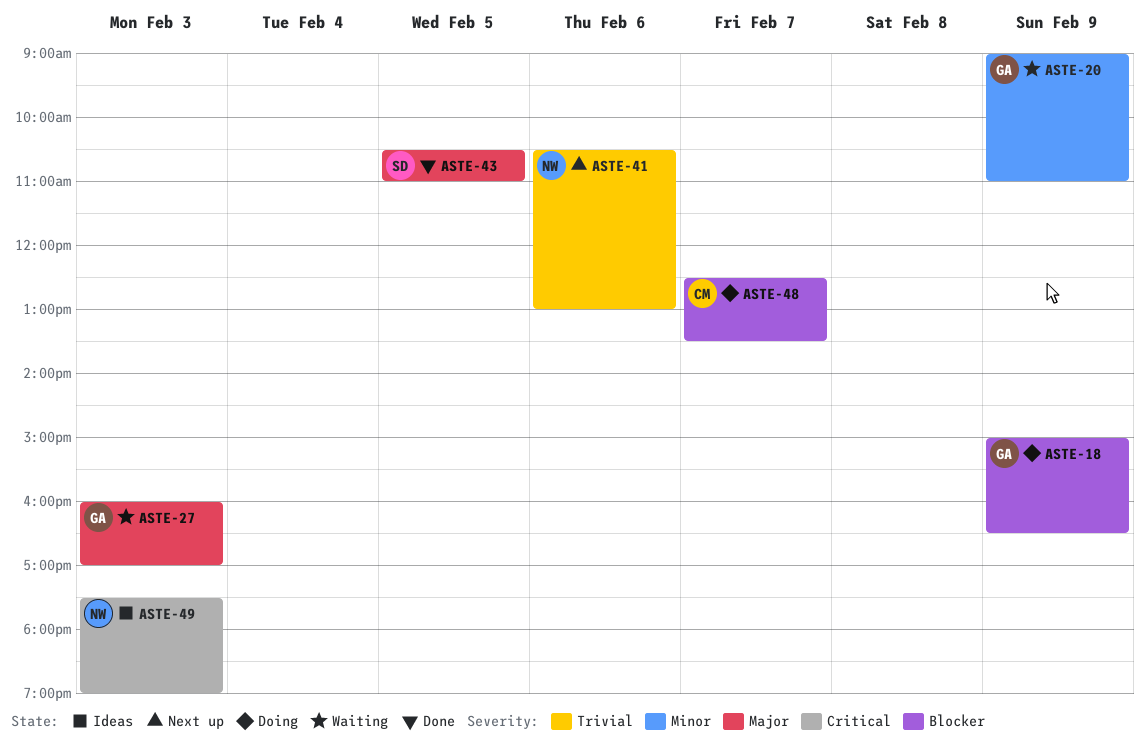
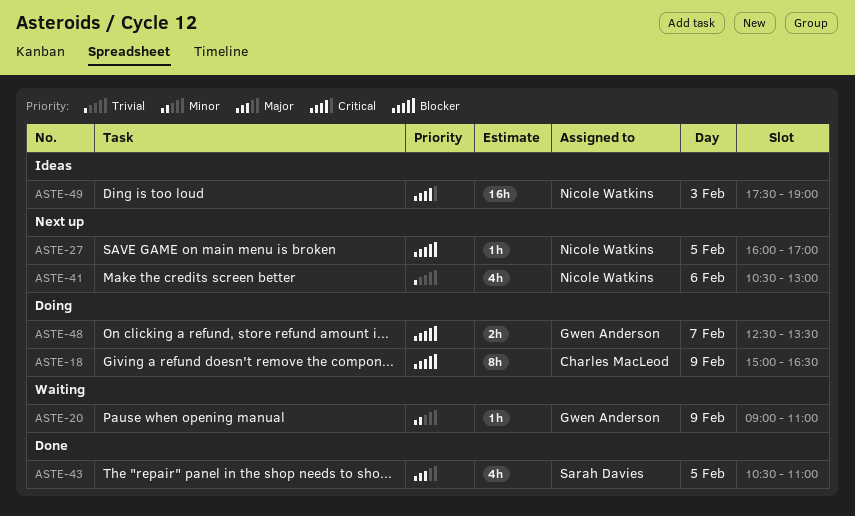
ASTE-18, owner: Gwen Anderson -> Charles MacLeod
ASTE-27, status: Waiting -> Next up
ASTE-27, owner: Gwen Anderson -> Nicole Watkins
ASTE-27, priority: Major -> Blocker
ASTE-27, day: Feb 3 -> Feb 5
ASTE-48, owner: Charles MacLeod -> Gwen Anderson

